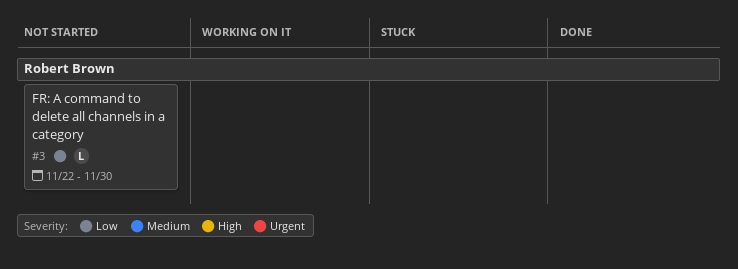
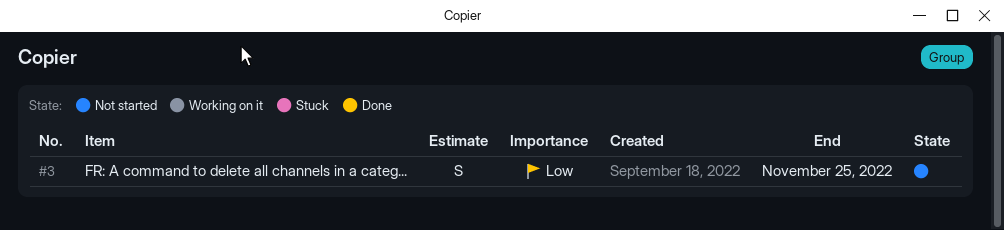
#3, estimate: L -> S
#3, due: Nov 30 -> Nov 25

